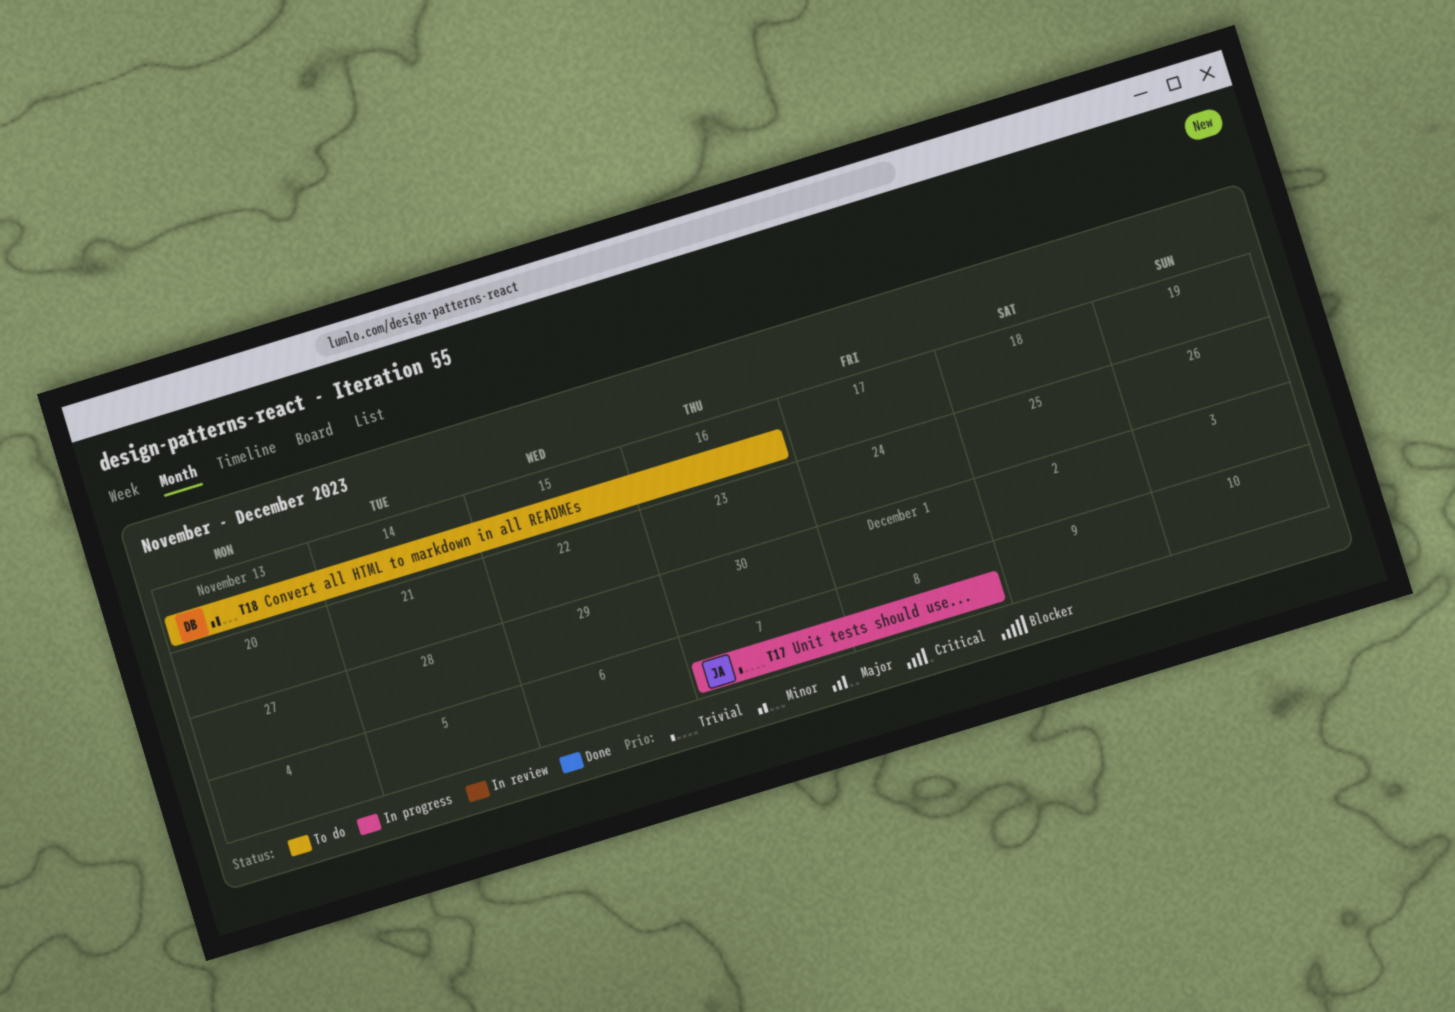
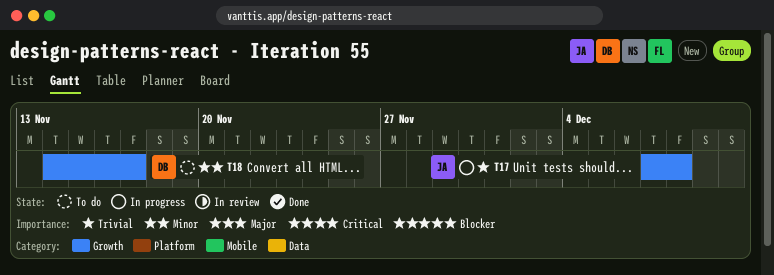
T18, start: Nov 13 -> Nov 14
T18, due: Nov 16 -> Nov 17

